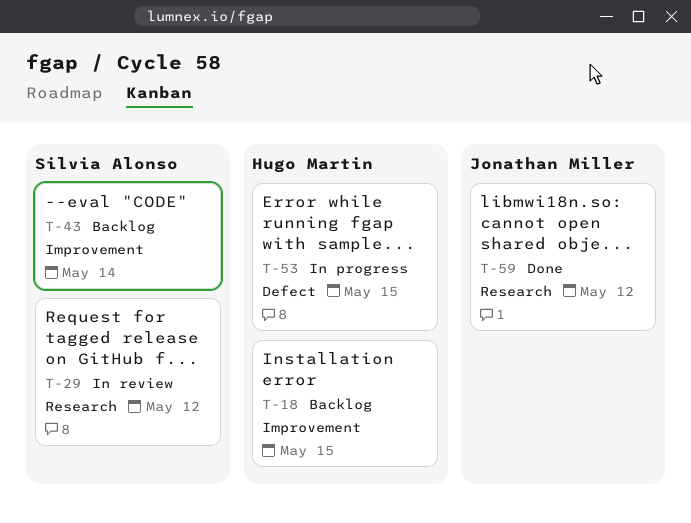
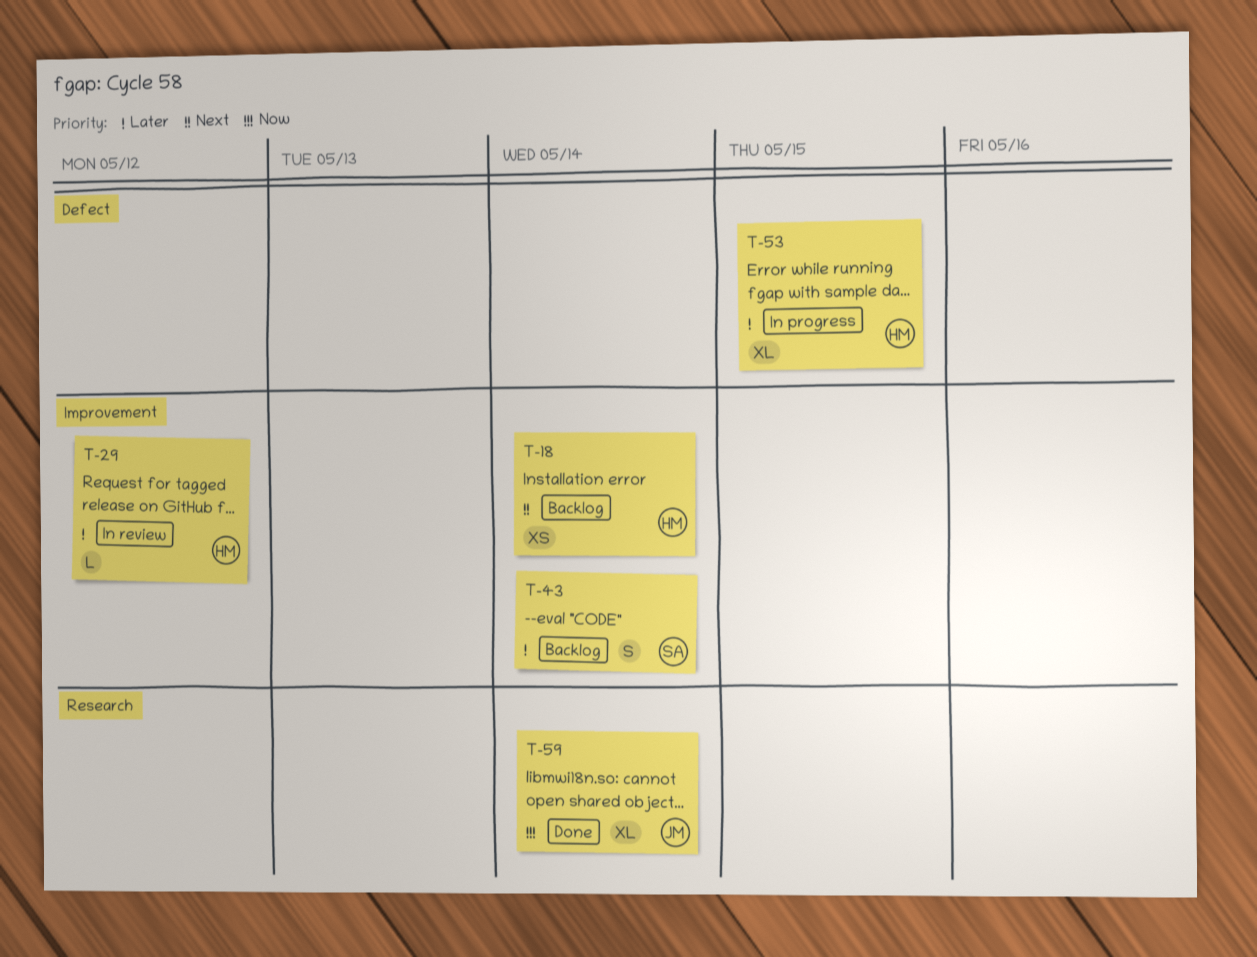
T-18, due: May 15 -> May 14
T-29, owner: Silvia Alonso -> Hugo Martin
T-29, label: Research -> Improvement
T-59, due: May 12 -> May 14

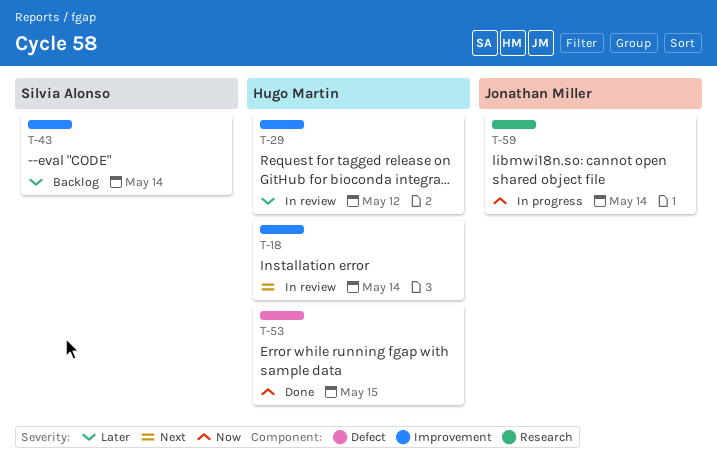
T-18, status: Backlog -> In review
T-53, status: In progress -> Done
T-53, priority: Later -> Now
T-59, status: Done -> In progress

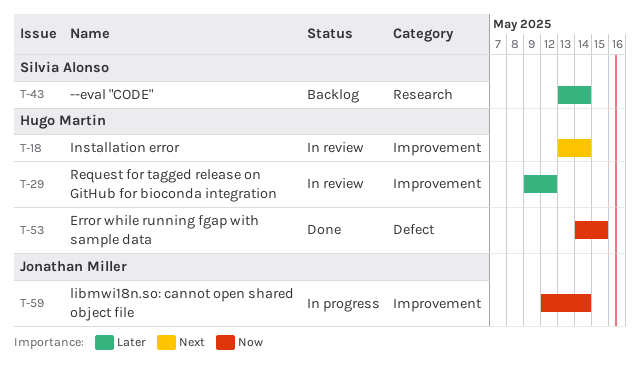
T-43, label: Improvement -> Research
T-59, label: Research -> Improvement

